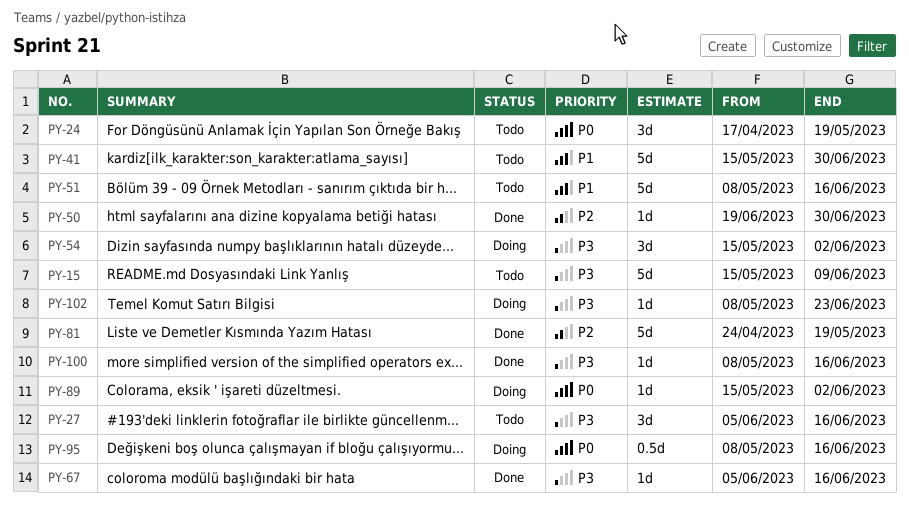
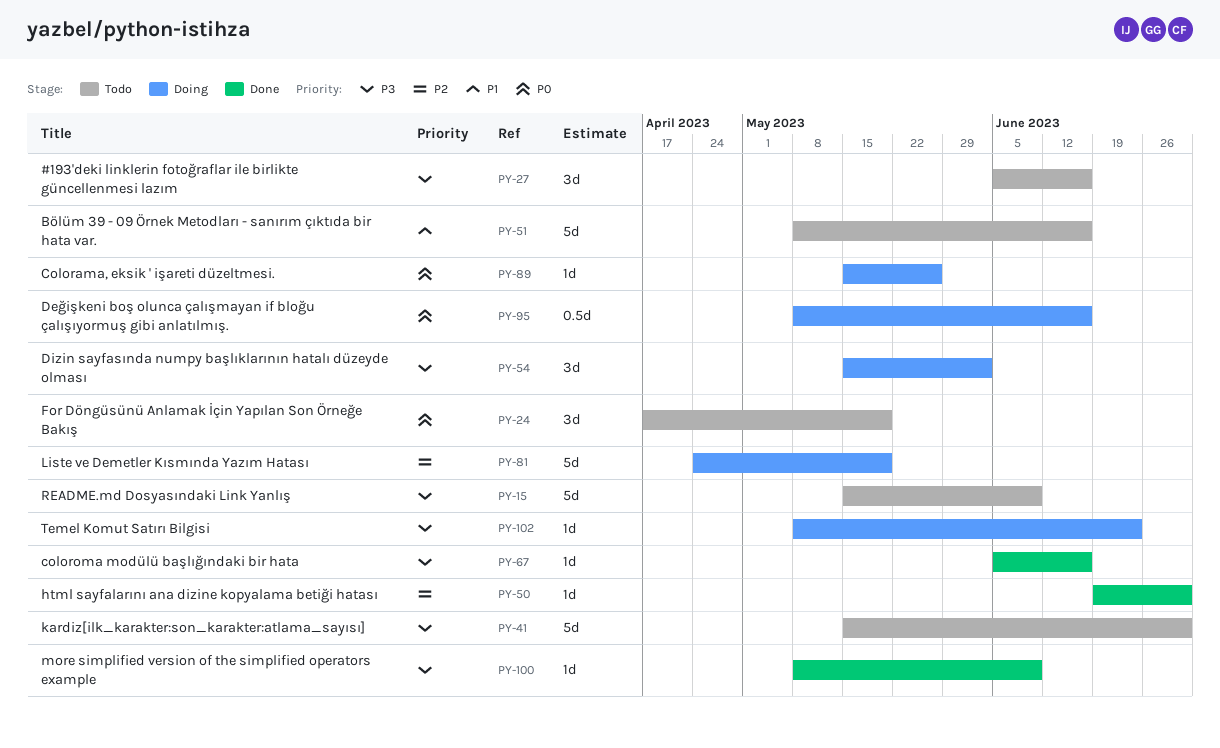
PY-41, priority: P1 -> P3
PY-81, status: Done -> Doing
PY-89, due: Jun 2 -> May 26
PY-100, due: Jun 16 -> Jun 9

